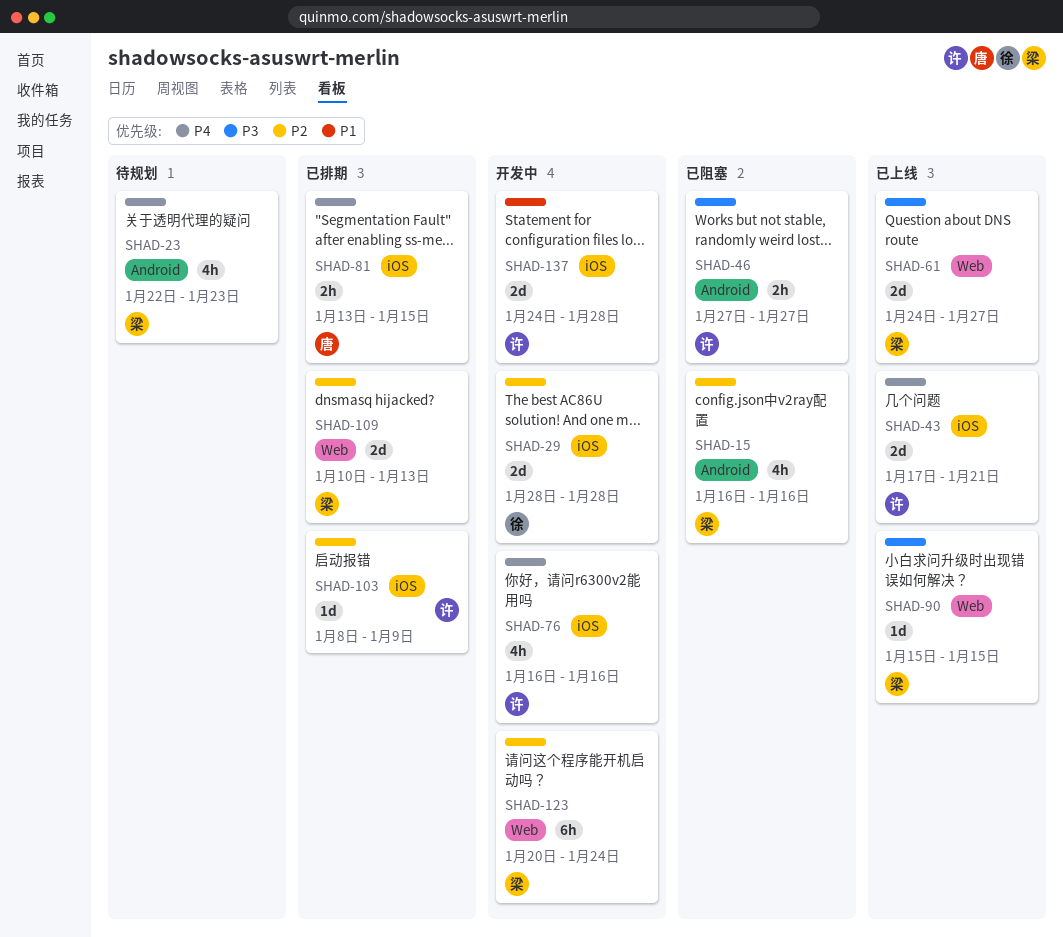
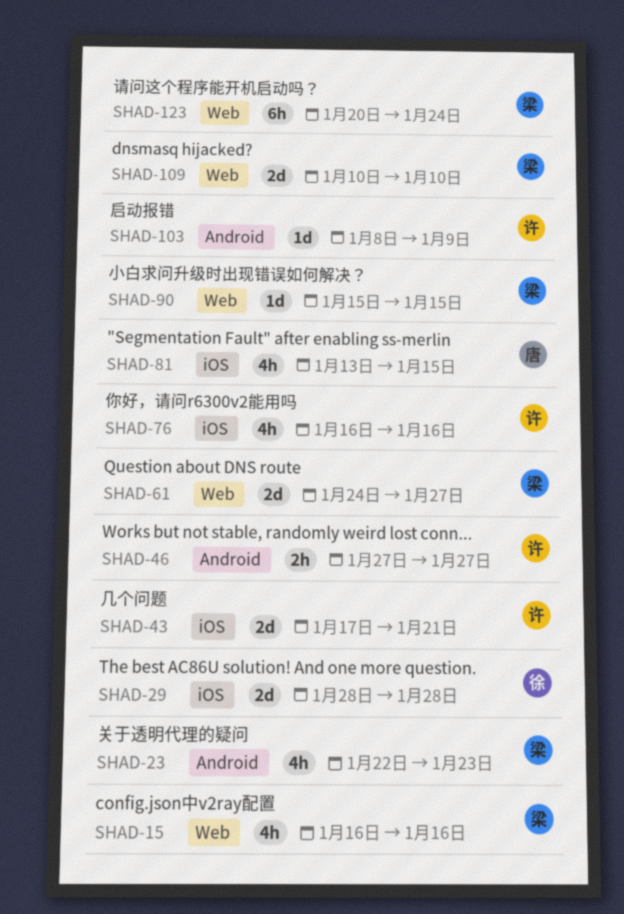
SHAD-15, label: Android -> Web
SHAD-81, estimate: 2h -> 4h
SHAD-103, label: iOS -> Android
SHAD-109, due: Jan 13 -> Jan 10
SHAD-137: present -> none

